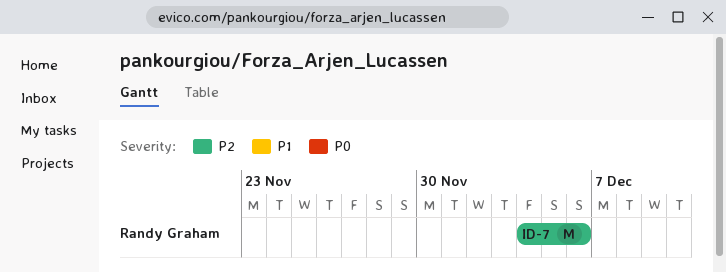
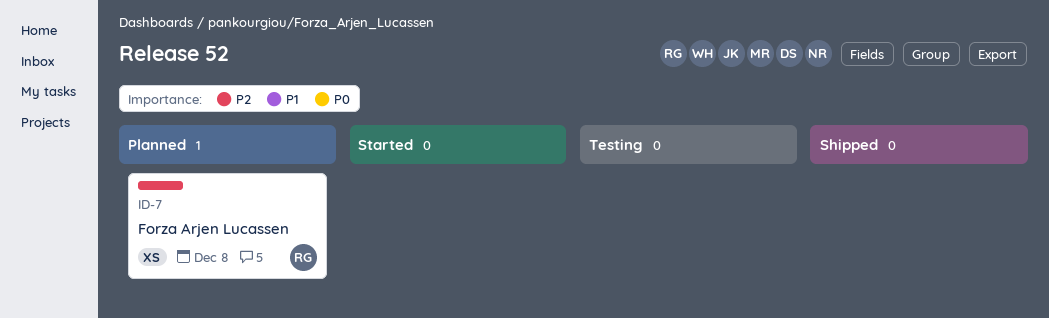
ID-7, estimate: M -> XS
ID-7, due: Dec 6 -> Dec 8

